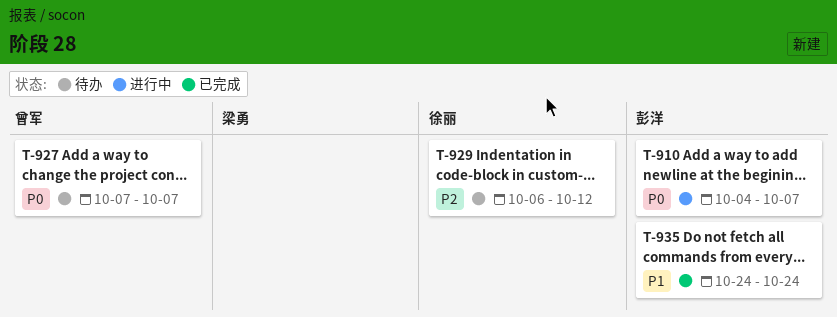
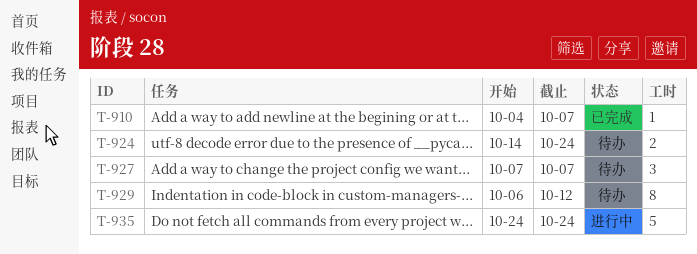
T-910, status: 进行中 -> 已完成
T-924: none -> present
T-935, status: 已完成 -> 进行中

